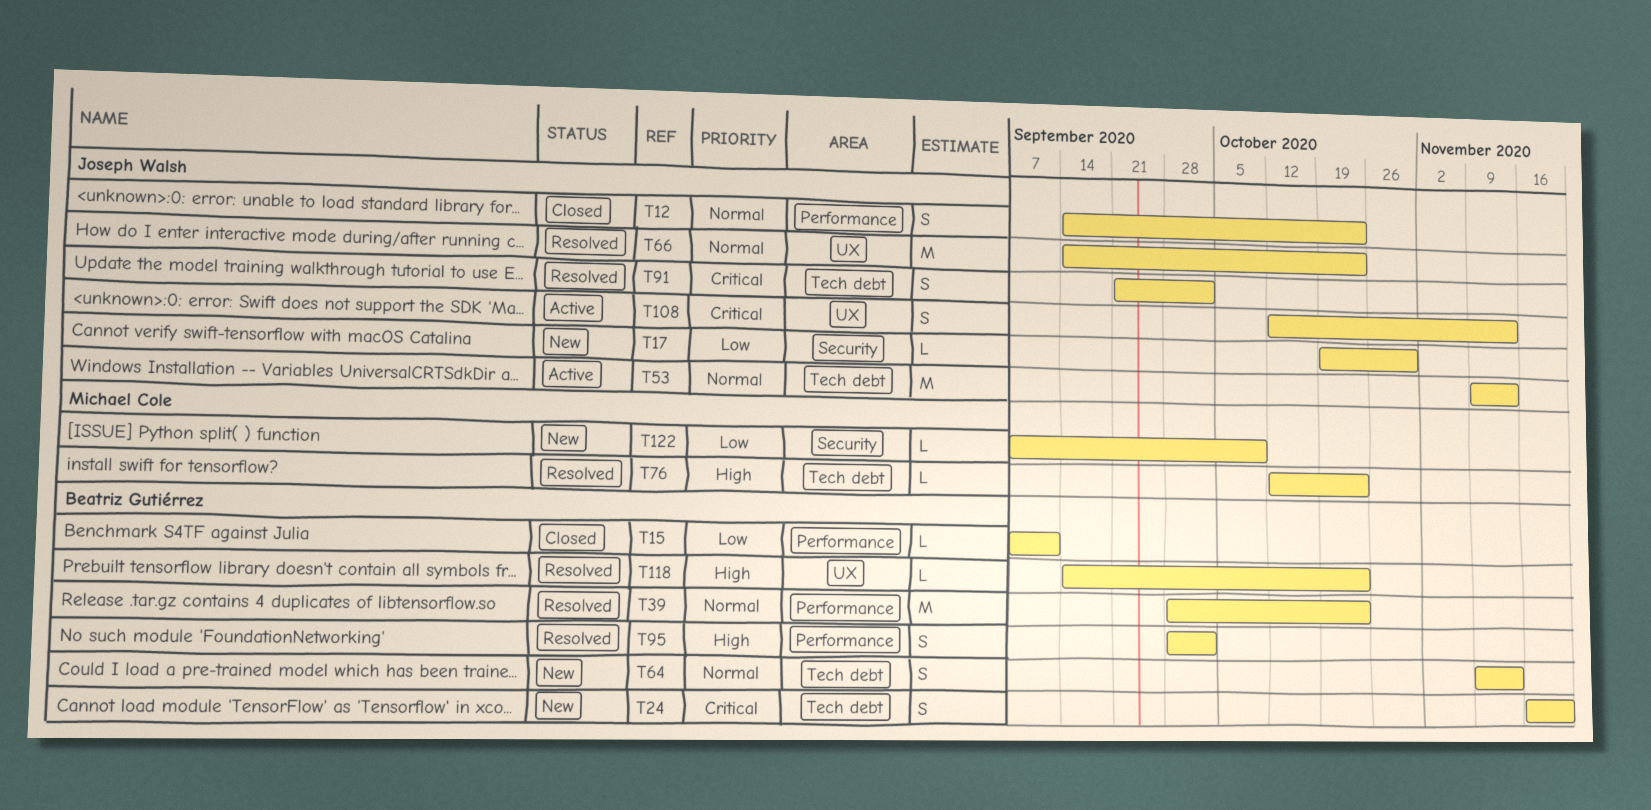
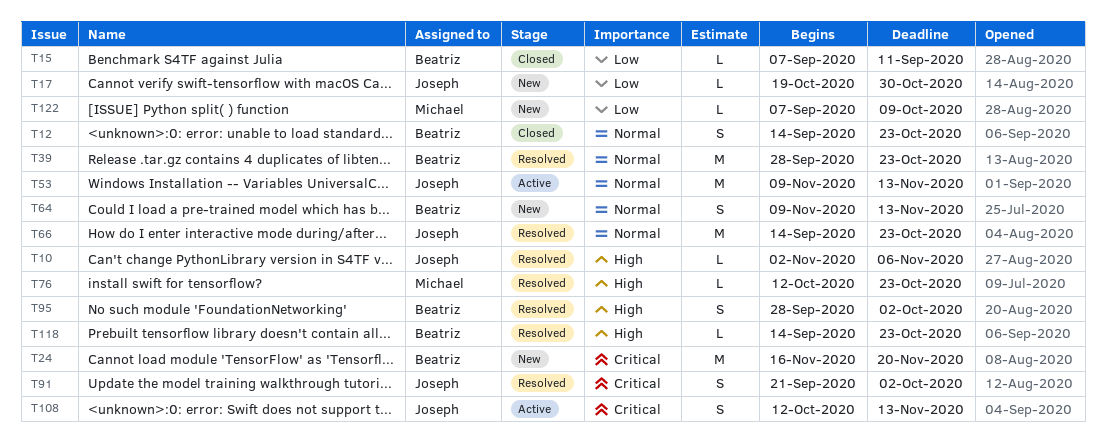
T10: none -> present
T12, owner: Joseph Walsh -> Beatriz Gutiérrez
T24, estimate: S -> M

